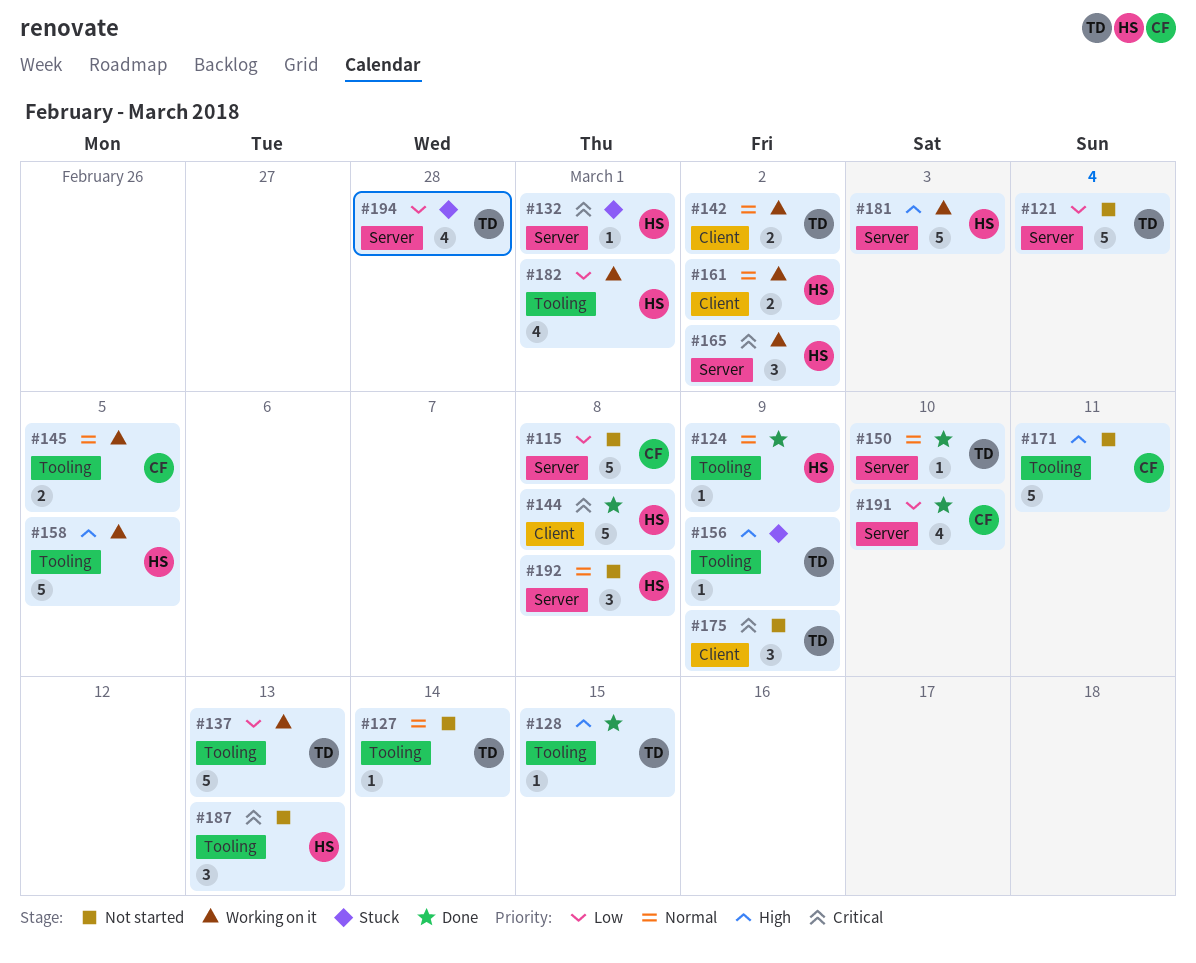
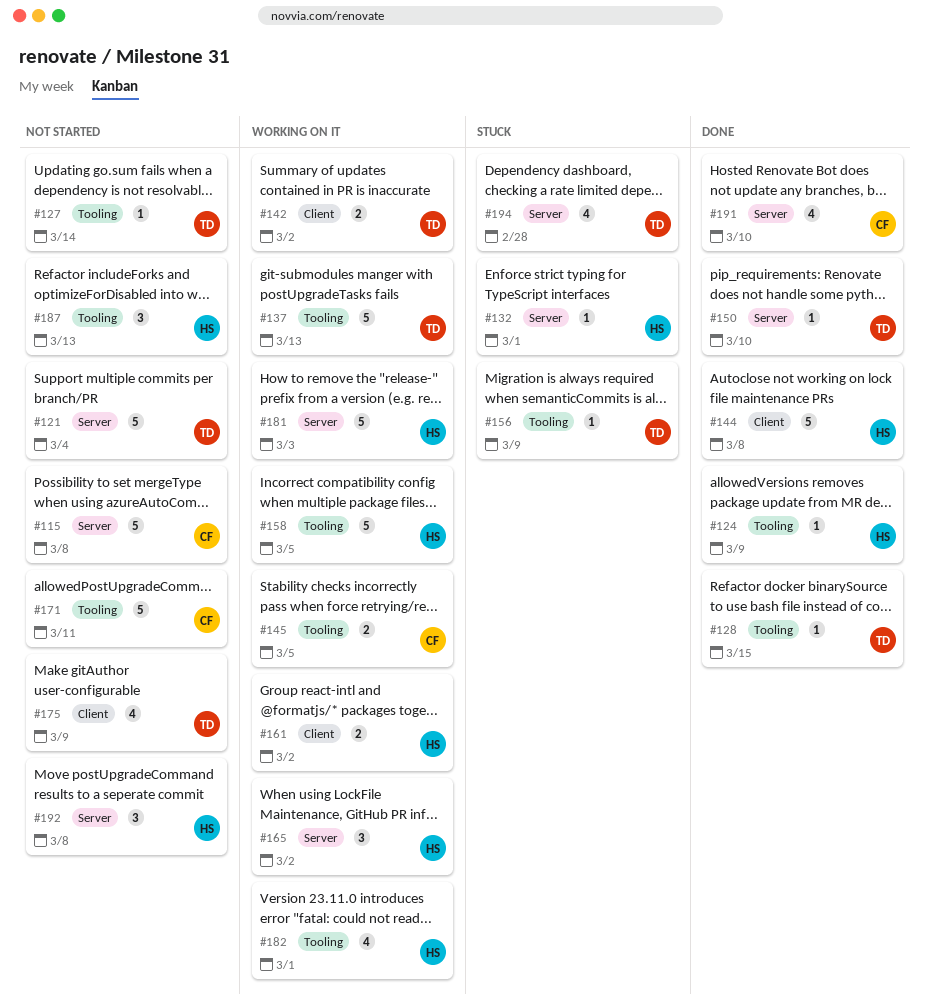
#175, estimate: 3 -> 4

